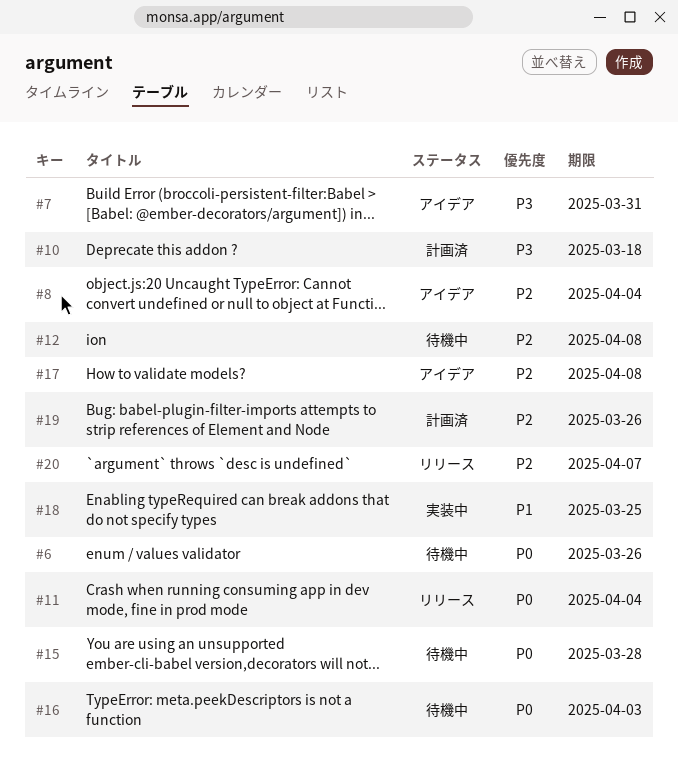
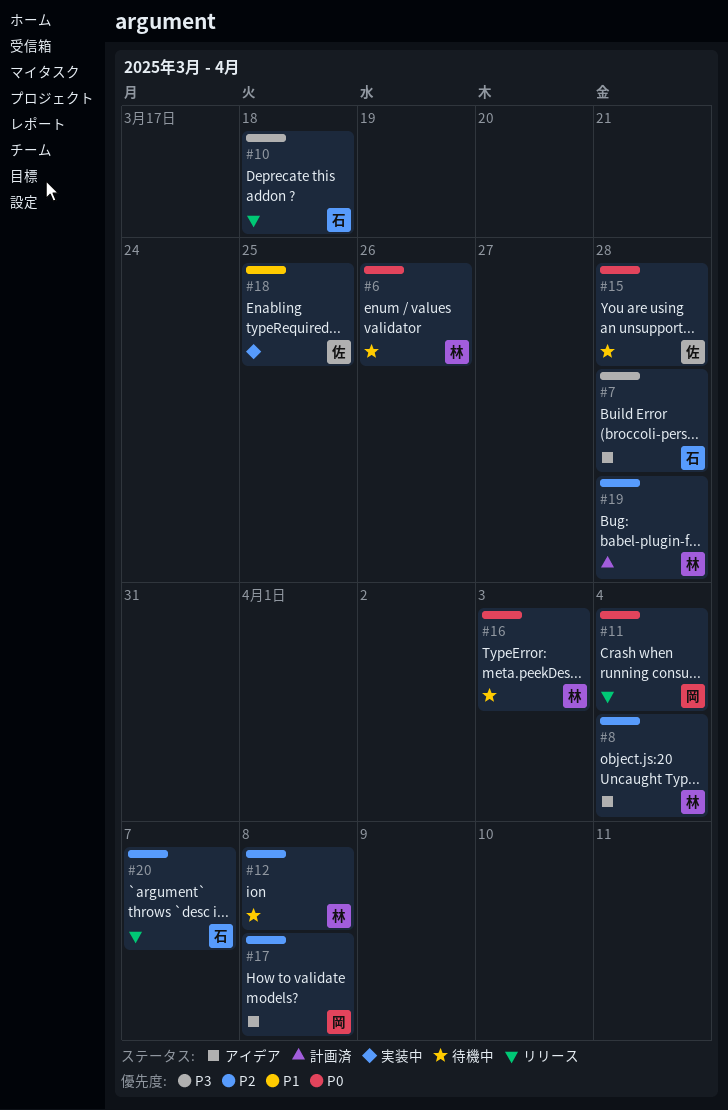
#7, due: Mar 31 -> Mar 28
#10, status: 計画済 -> リリース
#19, due: Mar 26 -> Mar 28

